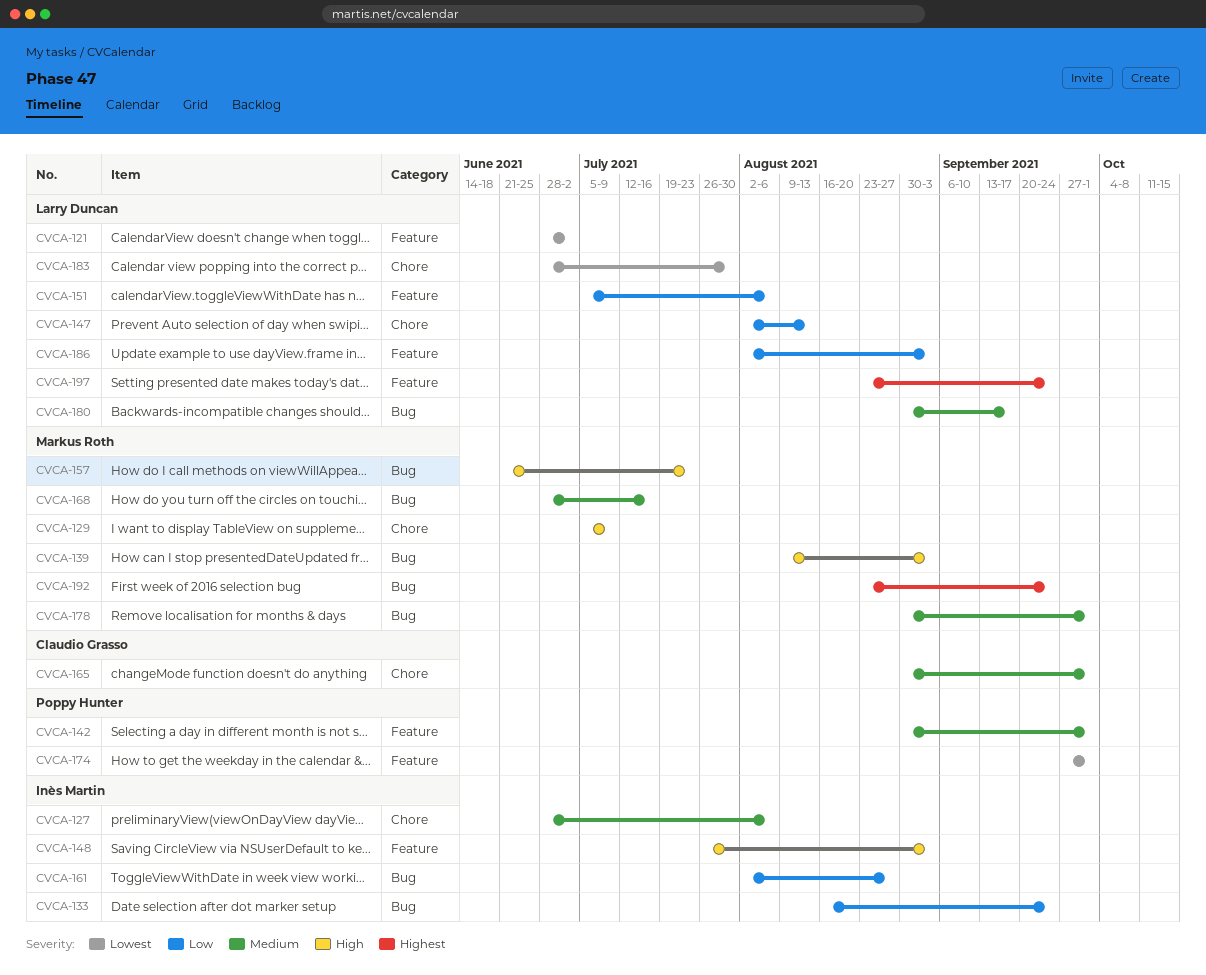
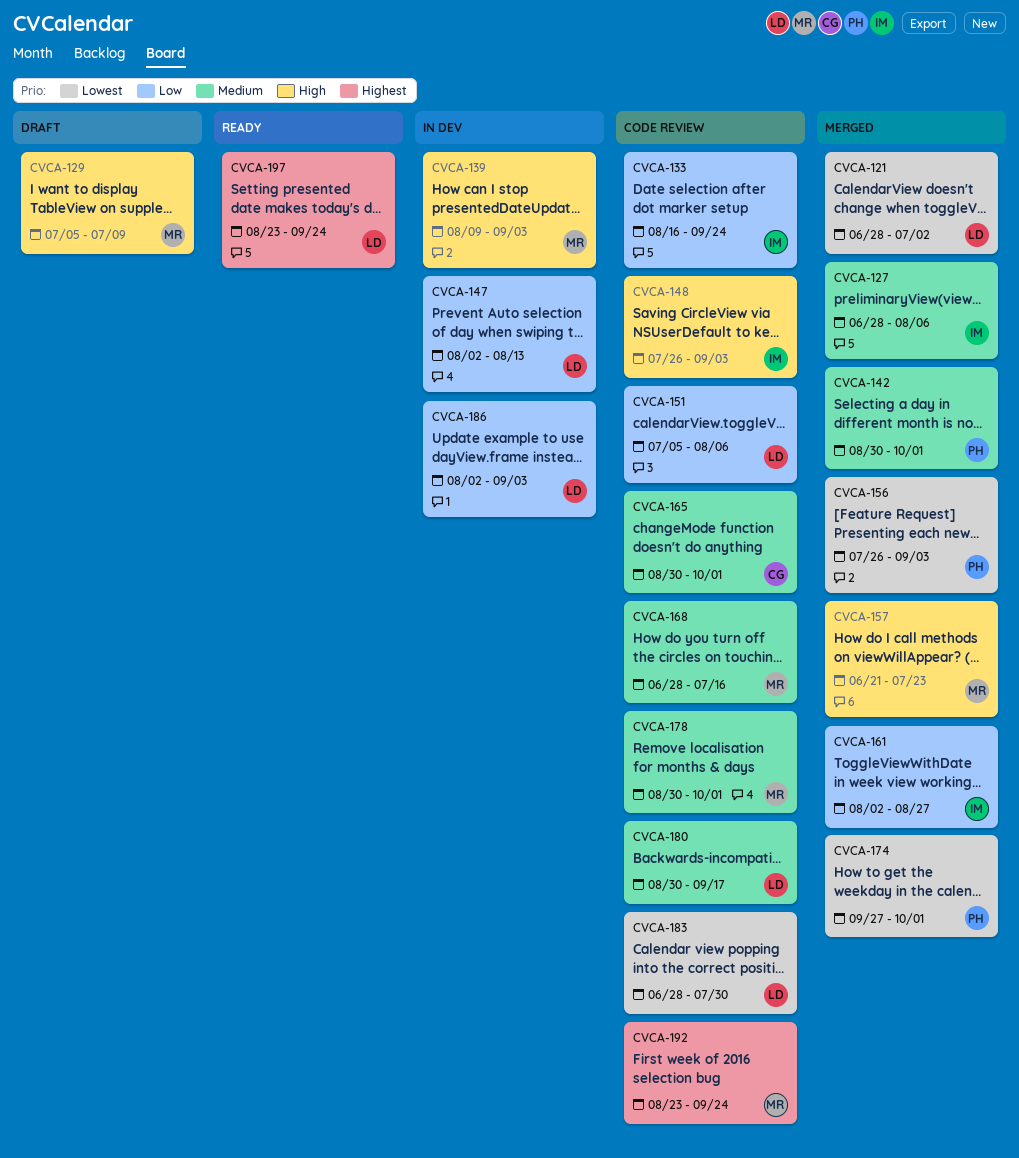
CVCA-156: none -> present

